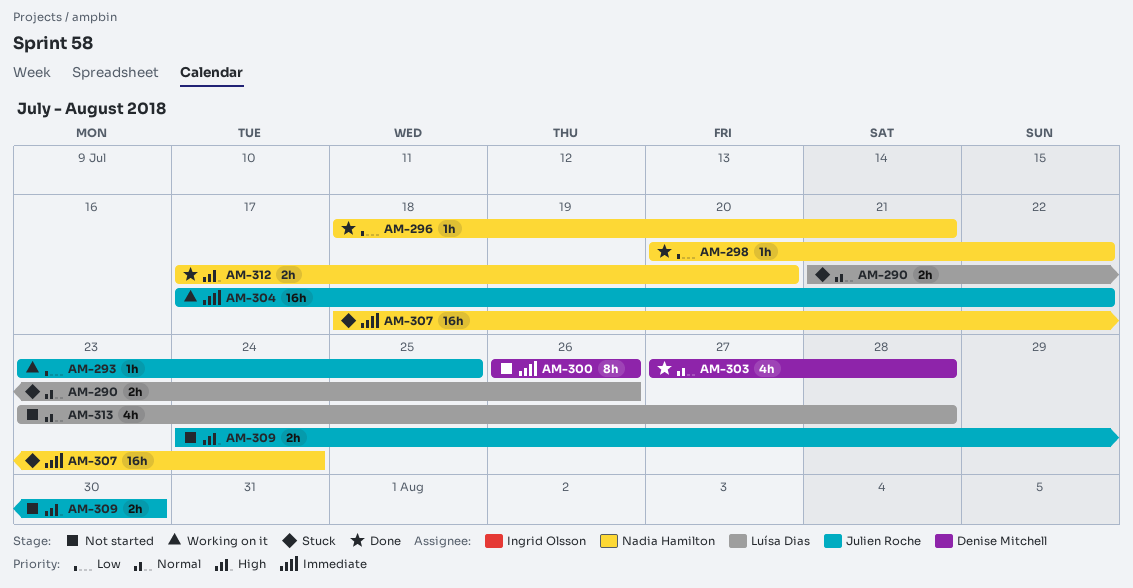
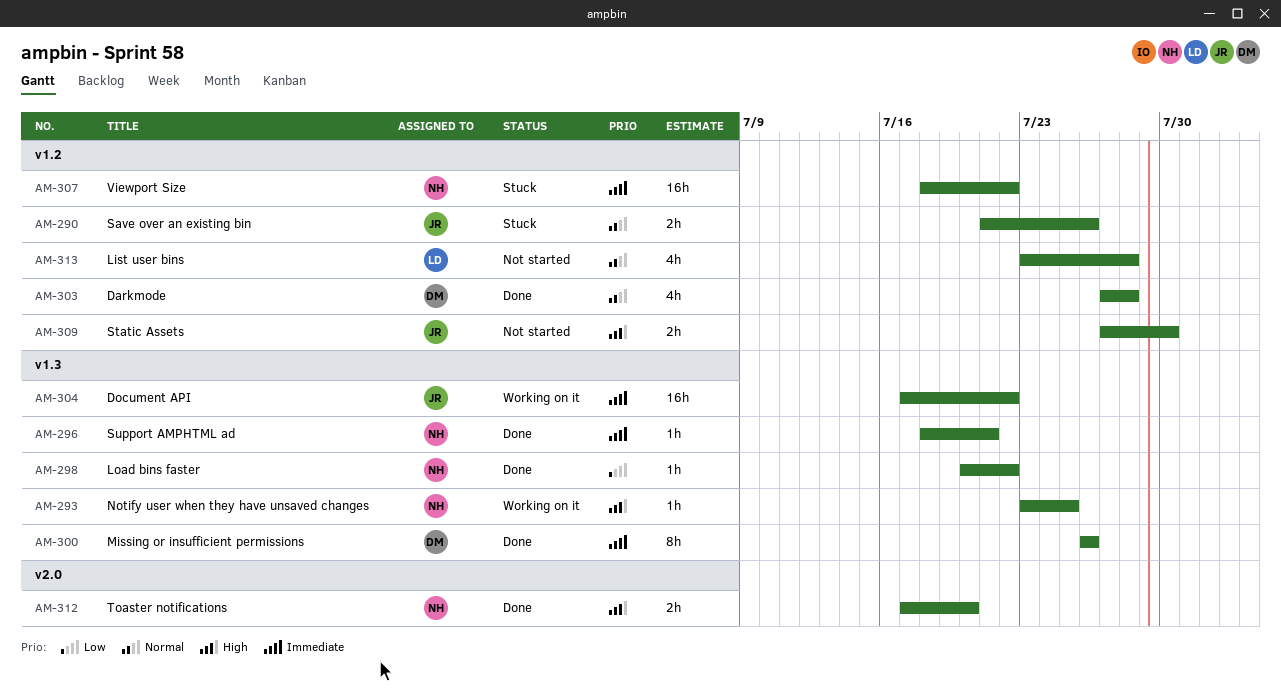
AM-290, owner: Luísa Dias -> Julien Roche
AM-293, owner: Julien Roche -> Nadia Hamilton
AM-293, priority: Low -> High
AM-296, priority: Low -> Immediate
AM-300, status: Not started -> Done
AM-307, due: Jul 24 -> Jul 22
AM-309, start: Jul 24 -> Jul 27

